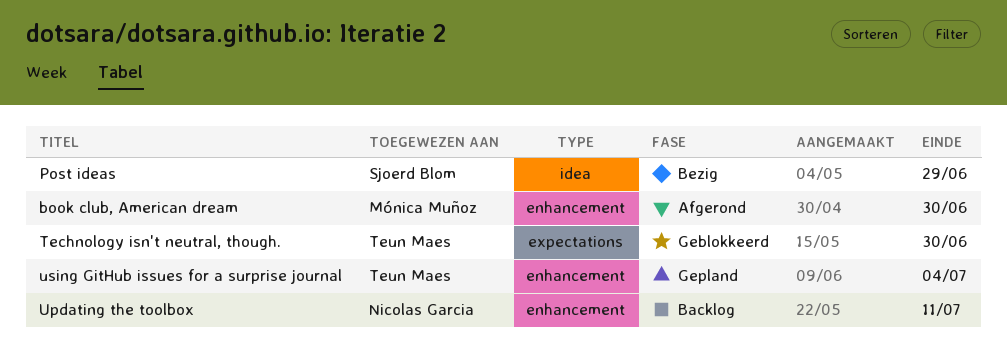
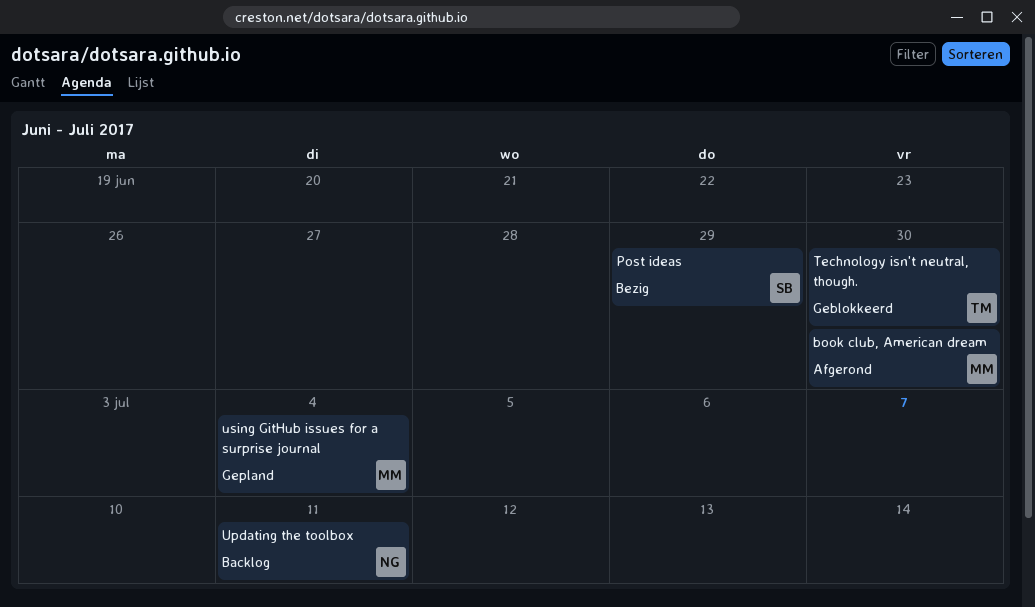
using GitHub issues for a surprise journal, owner: Teun Maes -> Mónica Muñoz

